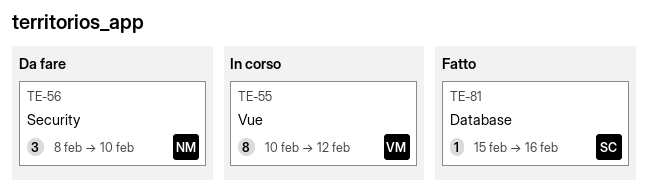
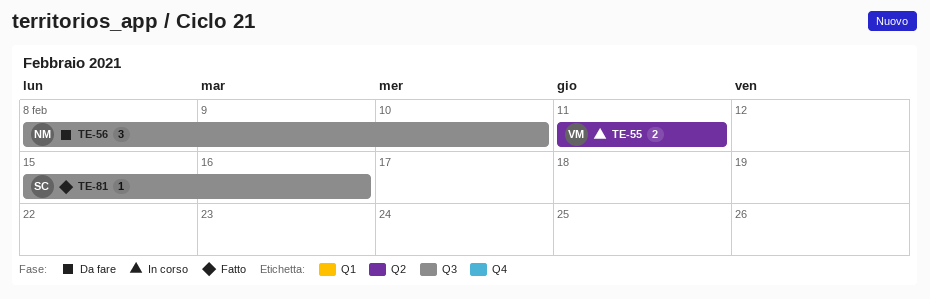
TE-55, estimate: 8 -> 2
TE-55, start: Feb 10 -> Feb 11
TE-55, due: Feb 12 -> Feb 11

